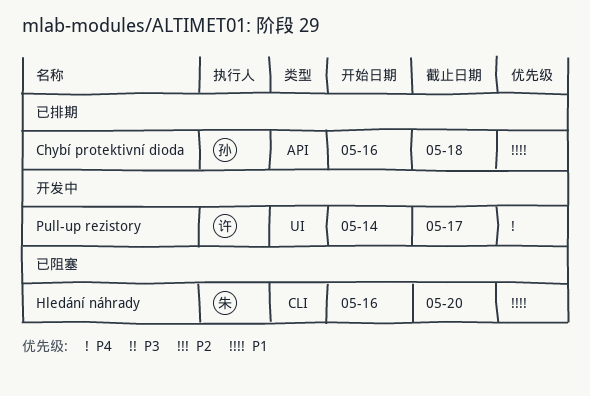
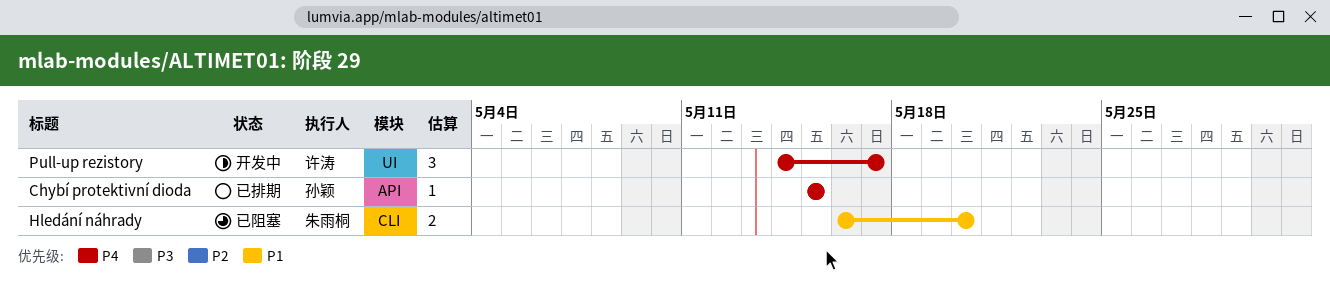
Chybí protektivní dioda, priority: P1 -> P4
Chybí protektivní dioda, start: May 16 -> May 15
Chybí protektivní dioda, due: May 18 -> May 15

